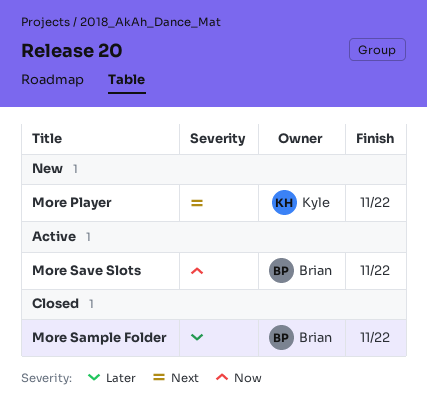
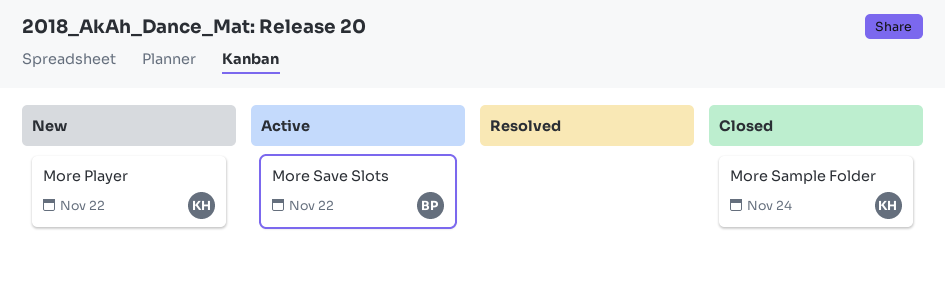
More Sample Folder, owner: Brian -> Kyle
More Sample Folder, due: Nov 22 -> Nov 24

